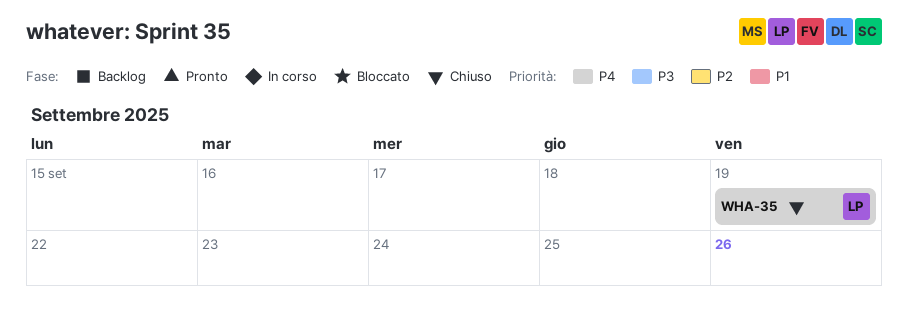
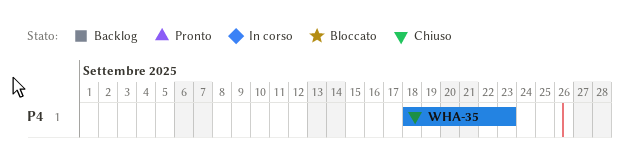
WHA-35, due: Sep 19 -> Sep 23

